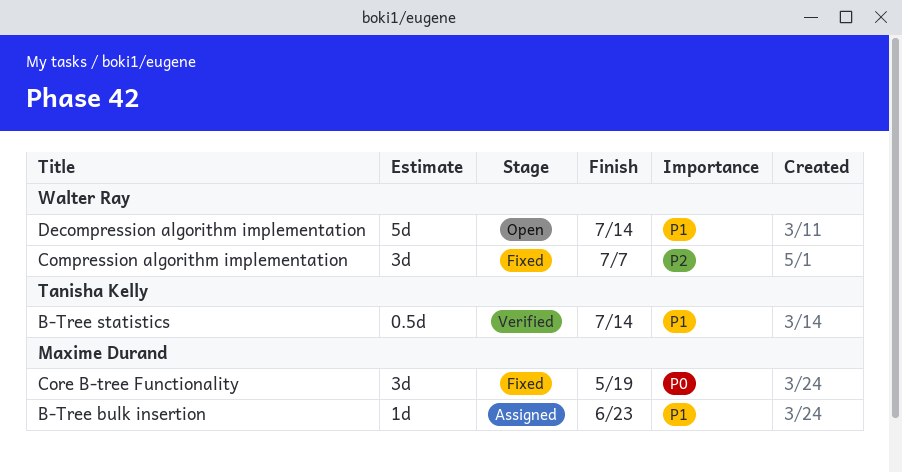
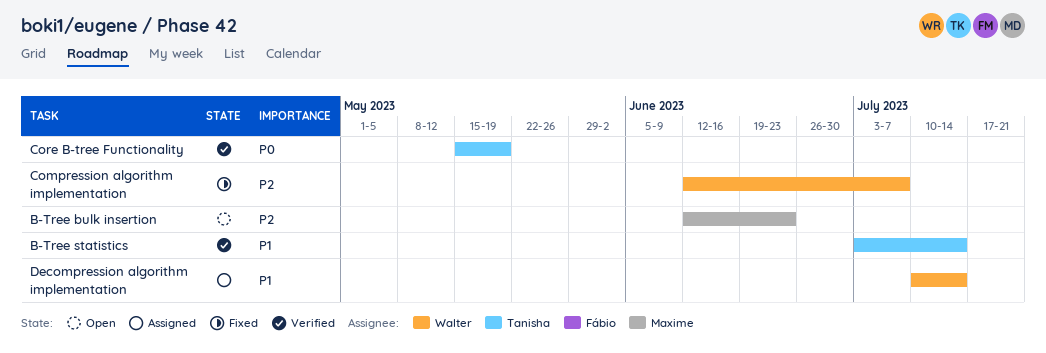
B-Tree bulk insertion, status: Assigned -> Open
B-Tree bulk insertion, priority: P1 -> P2
Core B-tree Functionality, status: Fixed -> Verified
Core B-tree Functionality, owner: Maxime Durand -> Tanisha Kelly
Decompression algorithm implementation, status: Open -> Assigned

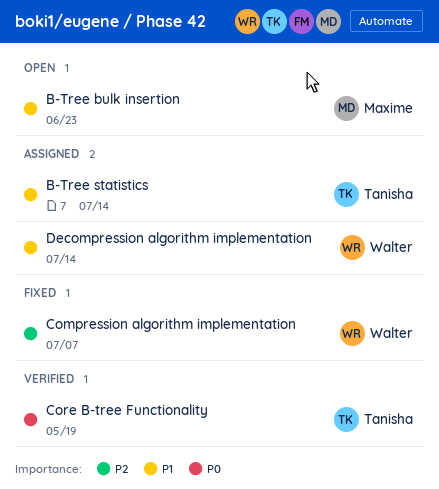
B-Tree bulk insertion, priority: P2 -> P1
B-Tree statistics, status: Verified -> Assigned

